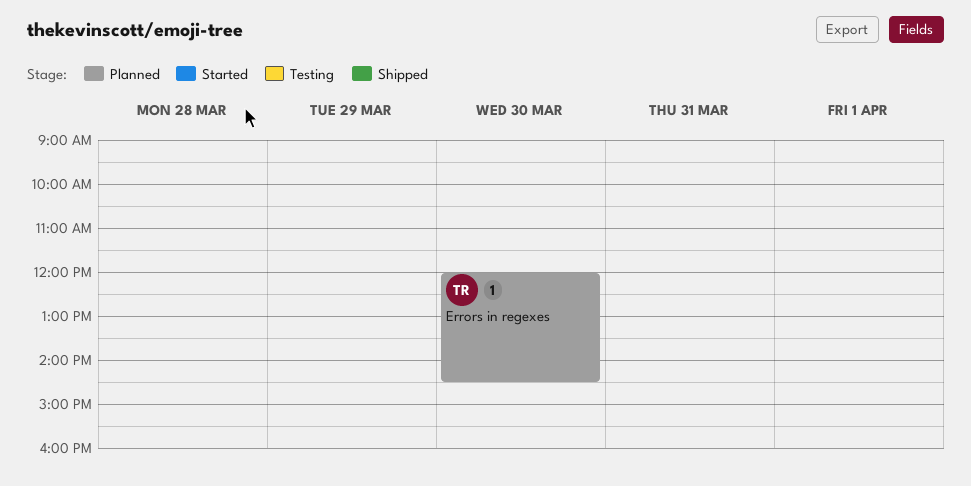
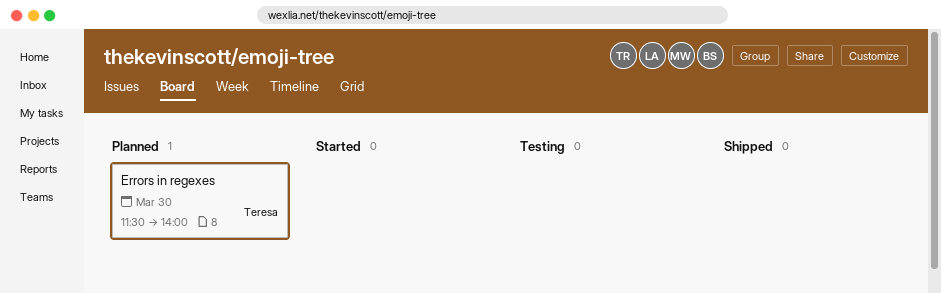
Errors in regexes, begins: 12:00 -> 11:30
Errors in regexes, ends: 14:30 -> 14:00

